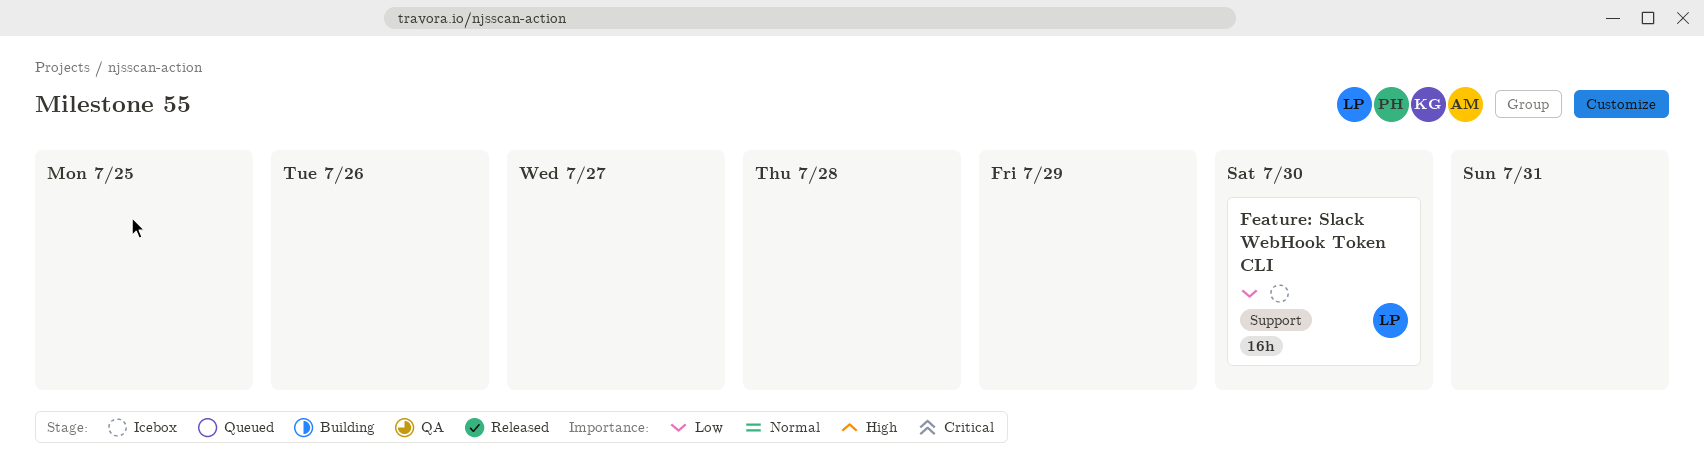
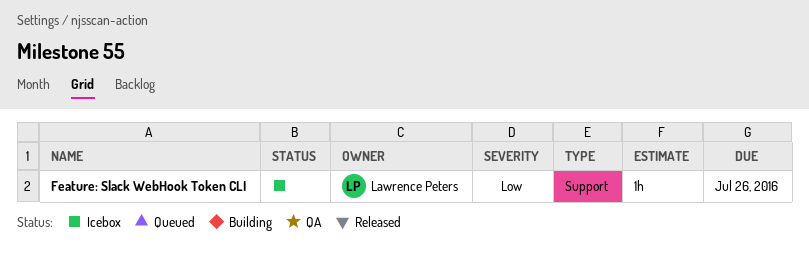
Feature: Slack WebHook Token CLI, estimate: 16h -> 1h
Feature: Slack WebHook Token CLI, due: Jul 30 -> Jul 26

